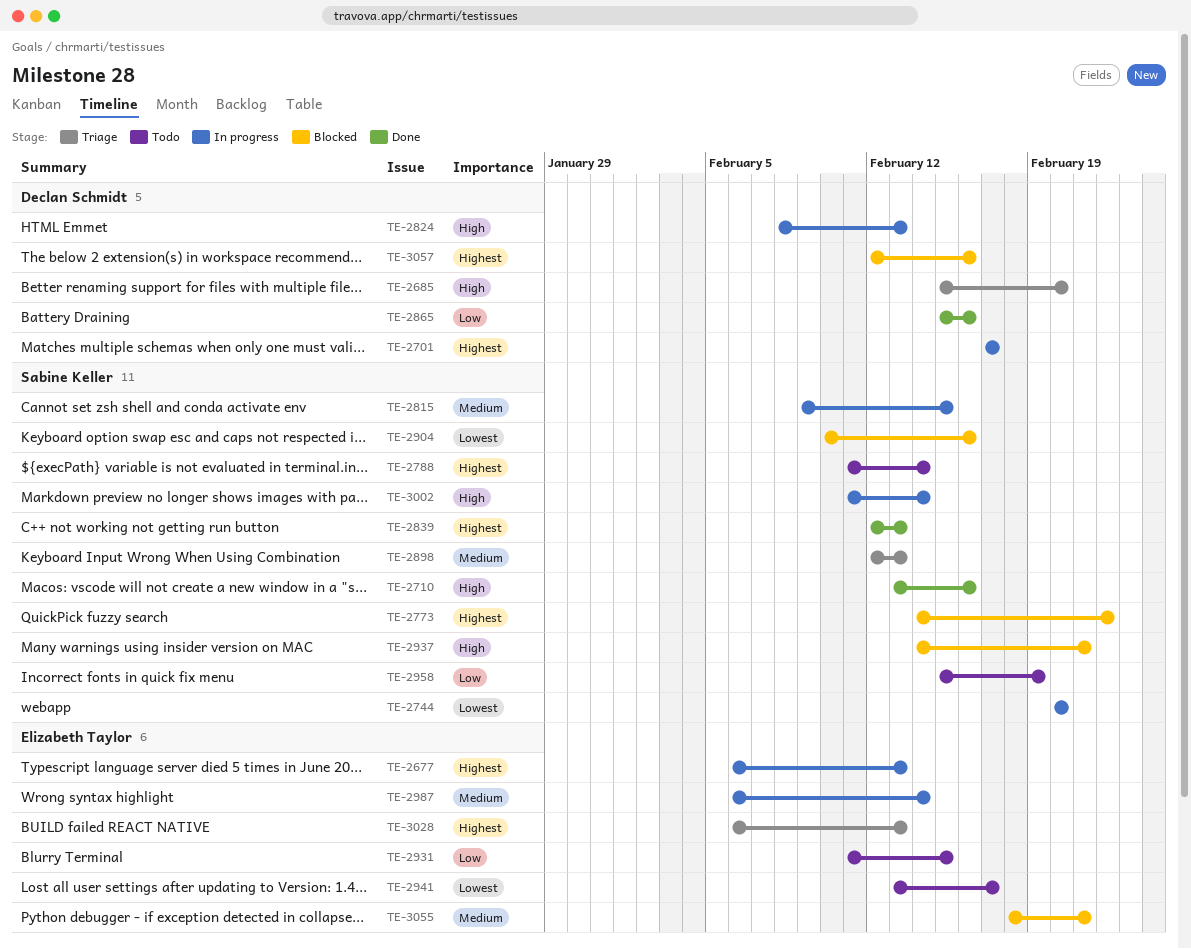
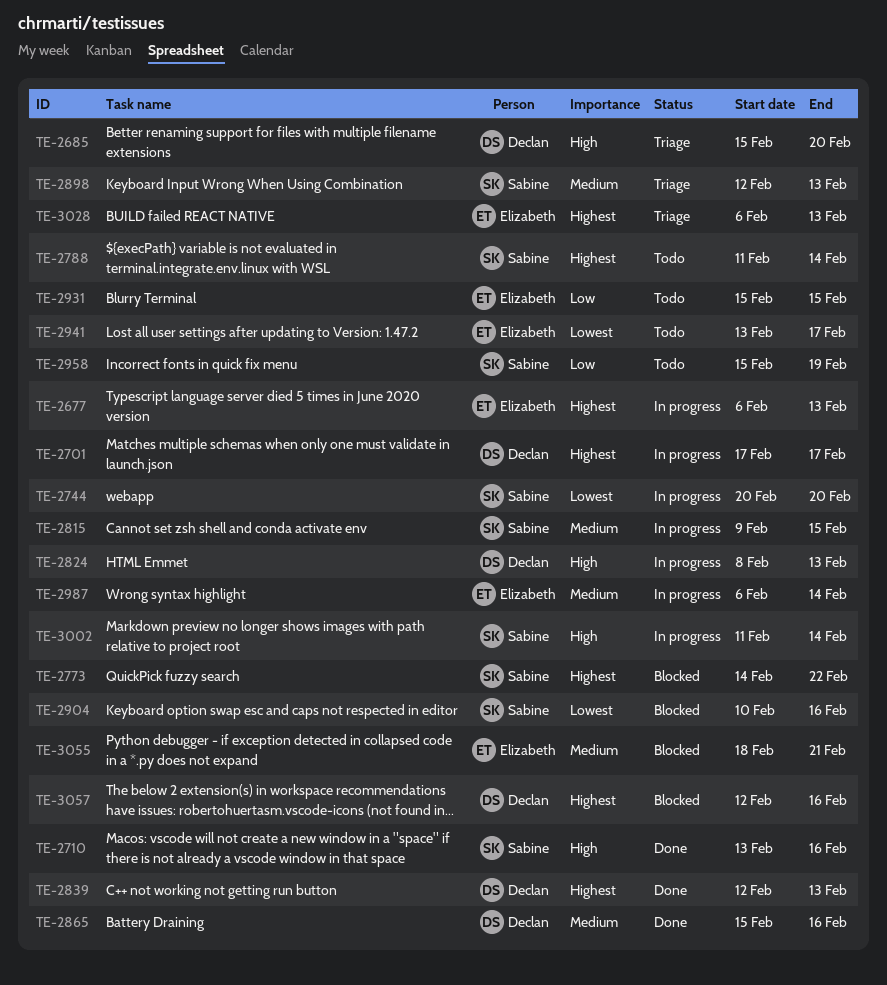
TE-2839, owner: Sabine Keller -> Declan Schmidt
TE-2865, priority: Low -> Medium
TE-2931, start: Feb 11 -> Feb 15
TE-2937: present -> none

